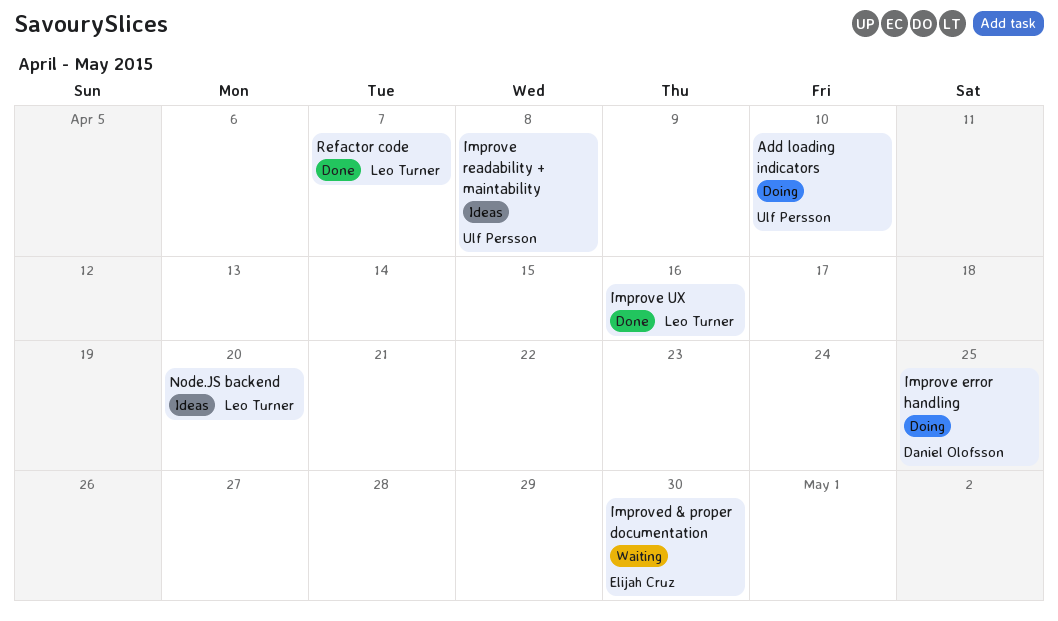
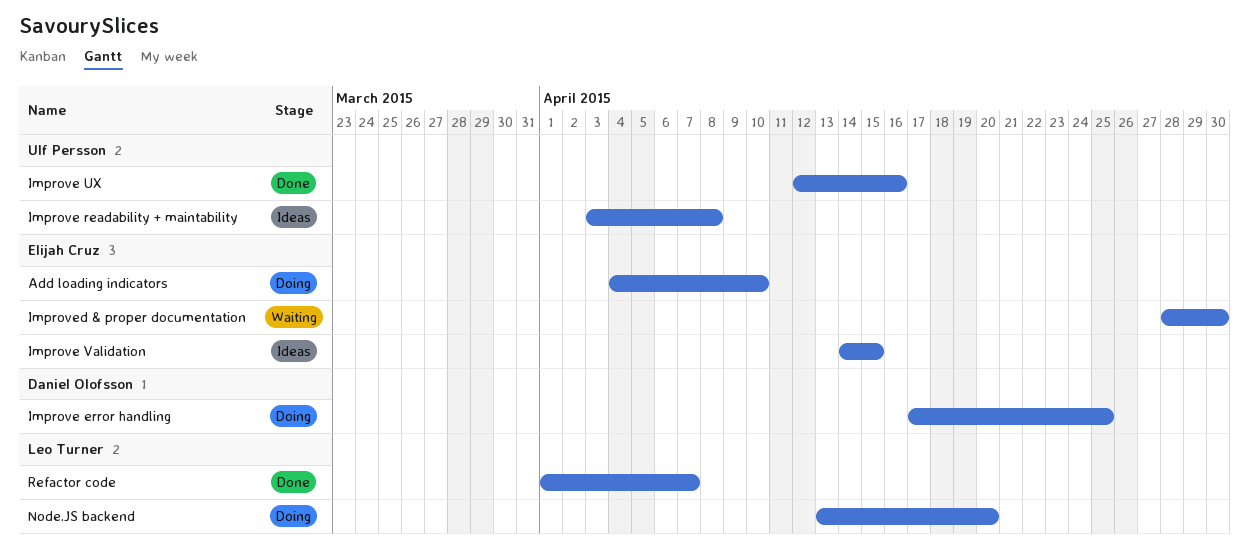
Add loading indicators, owner: Ulf Persson -> Elijah Cruz
Improve UX, owner: Leo Turner -> Ulf Persson
Improve Validation: none -> present
Node.JS backend, status: Ideas -> Doing

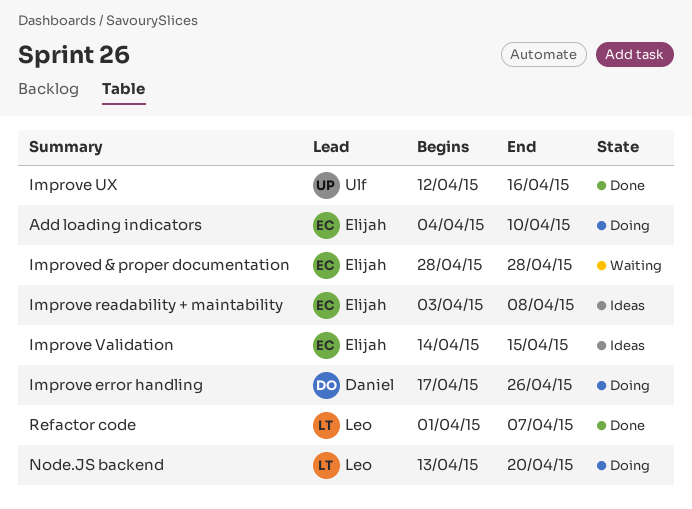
Improve error handling, due: Apr 25 -> Apr 26
Improve readability + maintability, owner: Ulf Persson -> Elijah Cruz
Improved & proper documentation, due: Apr 30 -> Apr 28

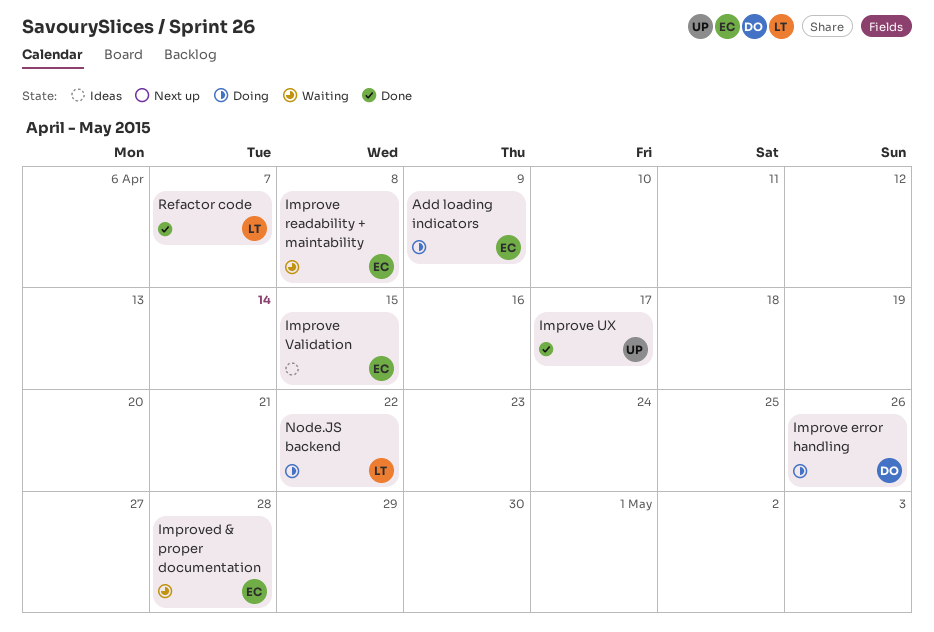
Add loading indicators, due: Apr 10 -> Apr 9
Improve readability + maintability, status: Ideas -> Waiting
Improve UX, due: Apr 16 -> Apr 17
Node.JS backend, due: Apr 20 -> Apr 22

